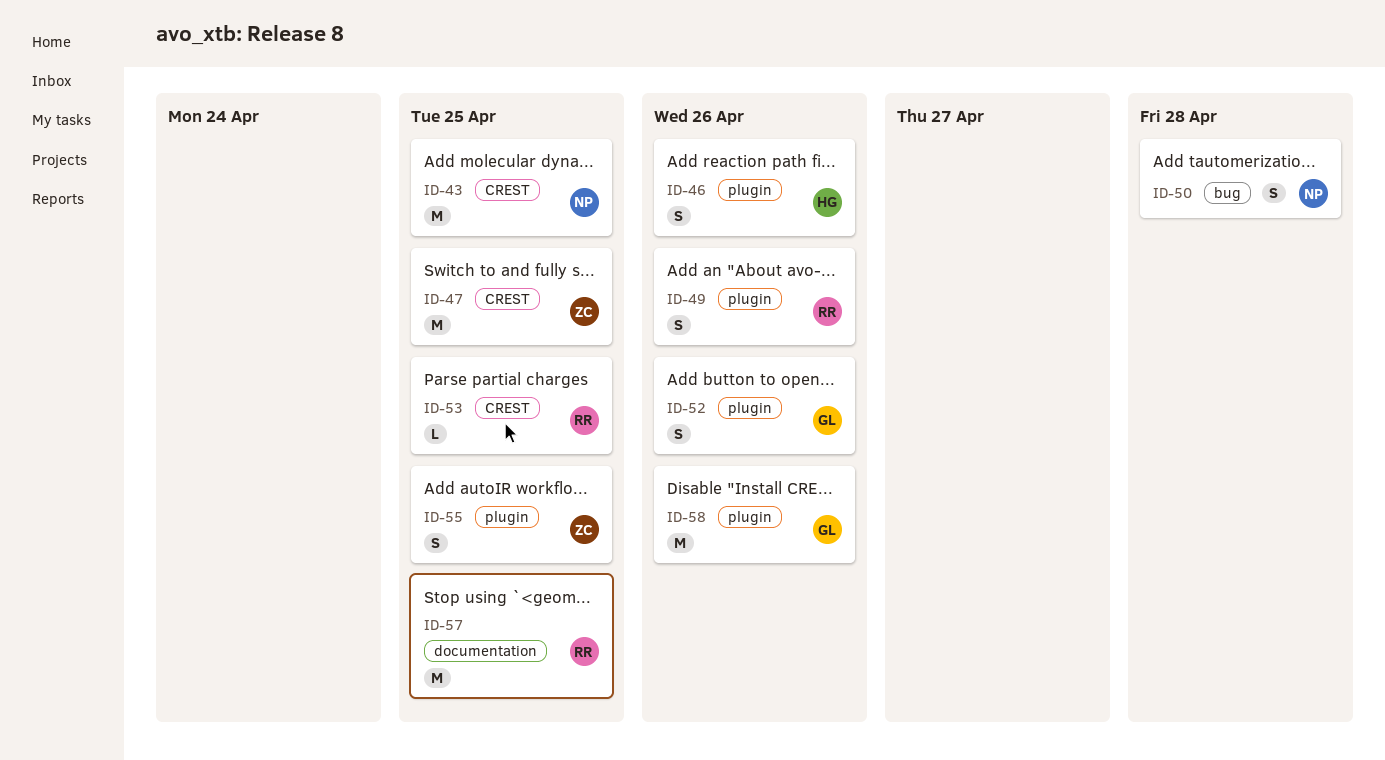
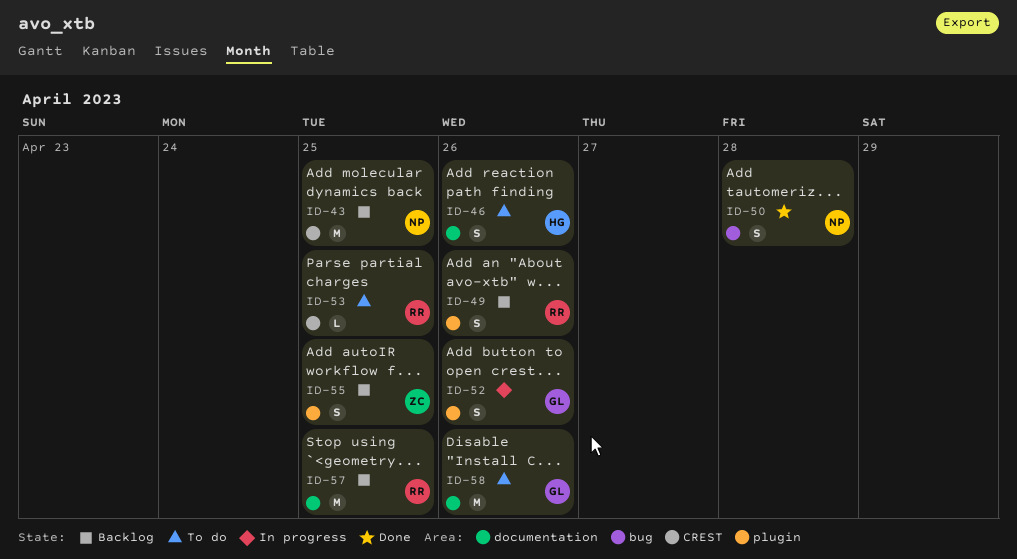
ID-46, label: plugin -> documentation
ID-47: present -> none
ID-58, label: plugin -> documentation

